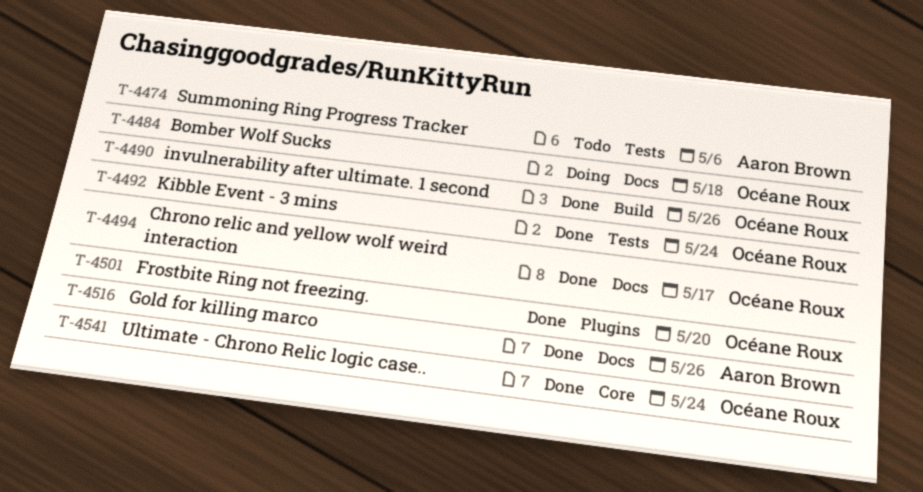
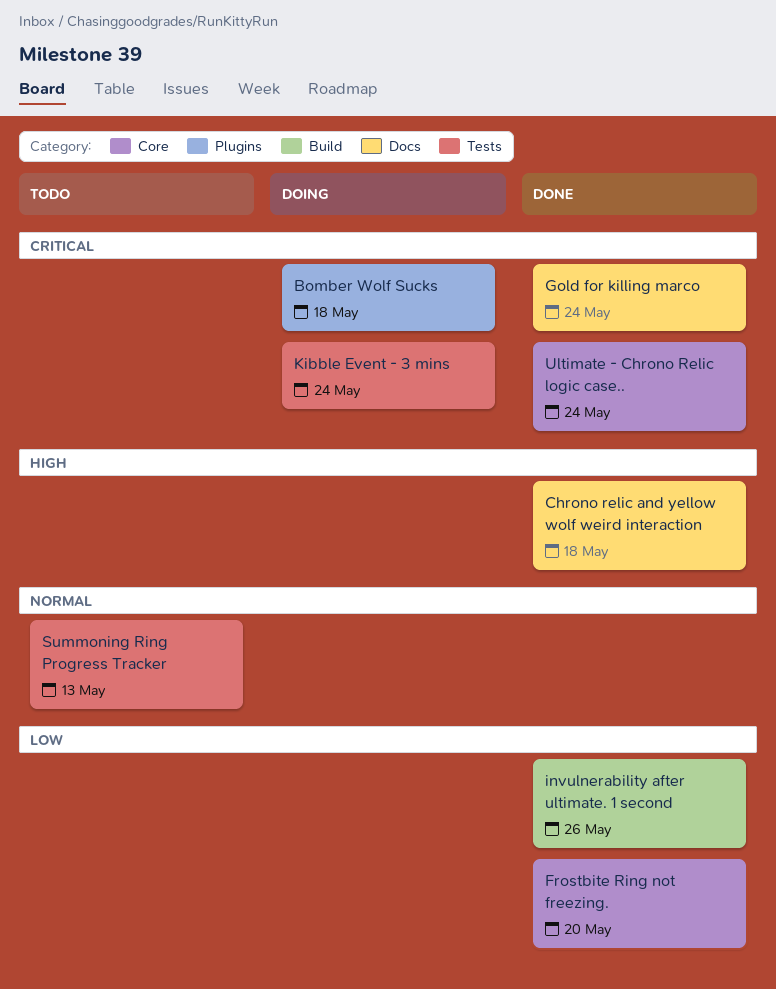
Bomber Wolf Sucks, label: Docs -> Plugins
Chrono relic and yellow wolf weird interaction, due: May 17 -> May 18
Frostbite Ring not freezing., label: Plugins -> Core
Gold for killing marco, due: May 26 -> May 24
Kibble Event - 3 mins, status: Done -> Doing
Summoning Ring Progress Tracker, due: May 6 -> May 13

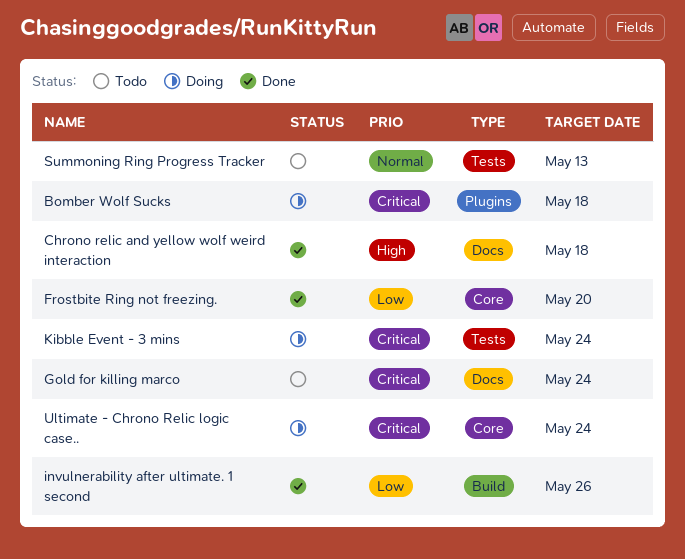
Gold for killing marco, status: Done -> Todo
Ultimate - Chrono Relic logic case.., status: Done -> Doing

